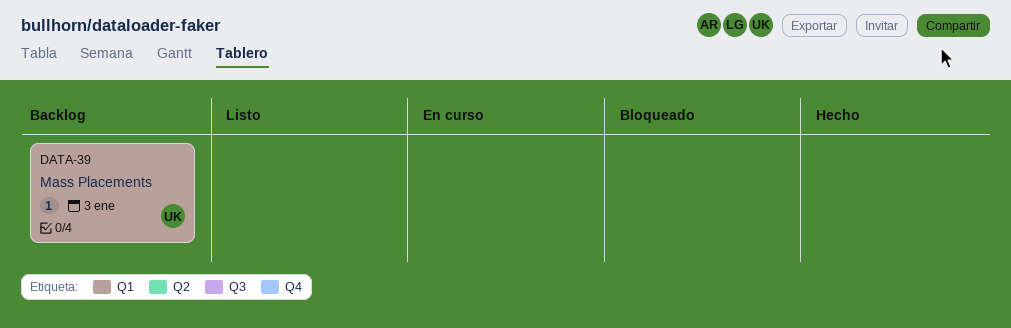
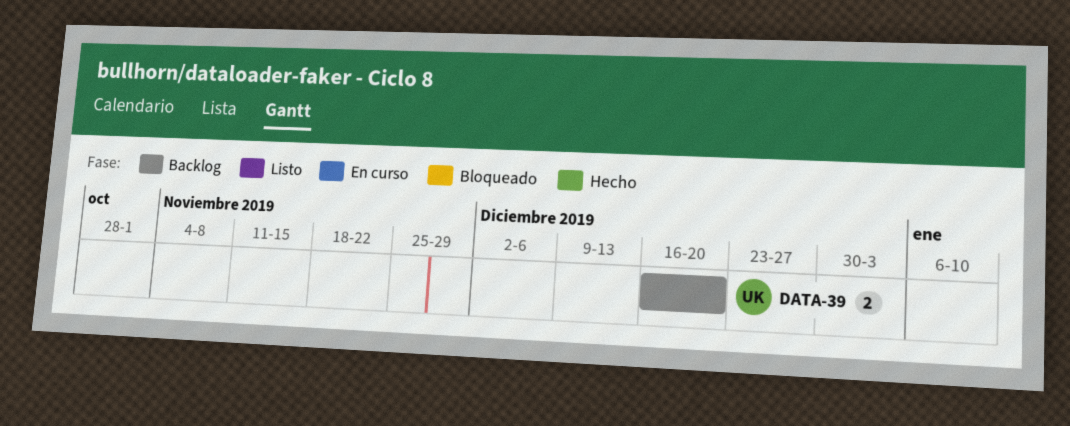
DATA-39, estimate: 1 -> 2
DATA-39, due: Jan 3 -> Dec 20

